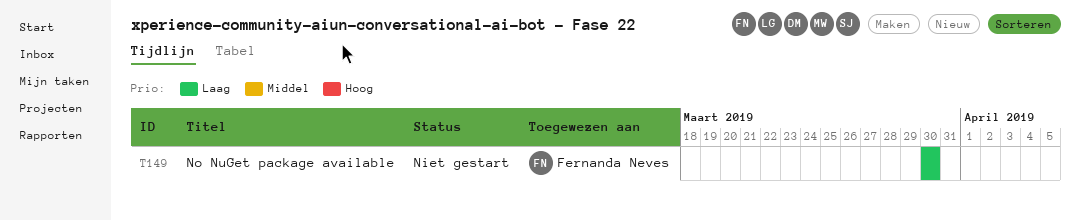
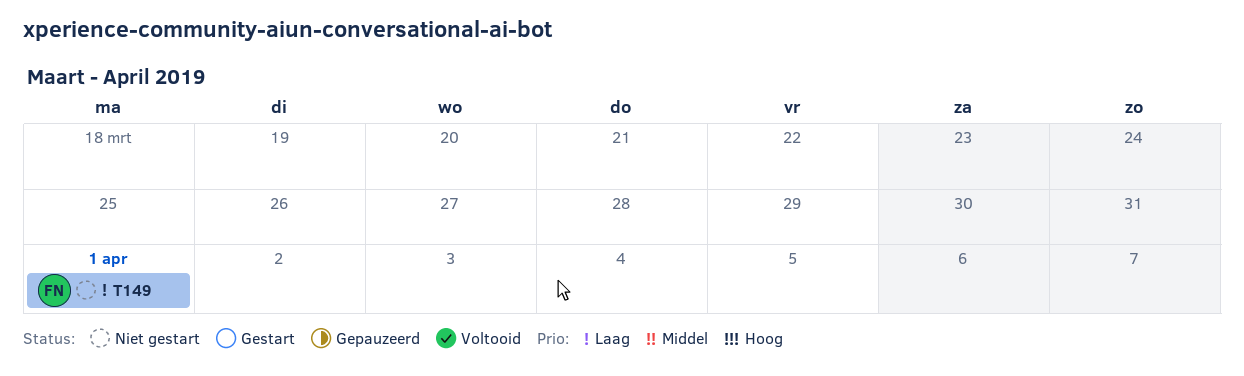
T149, start: Mar 30 -> Apr 1
T149, due: Mar 30 -> Apr 1

